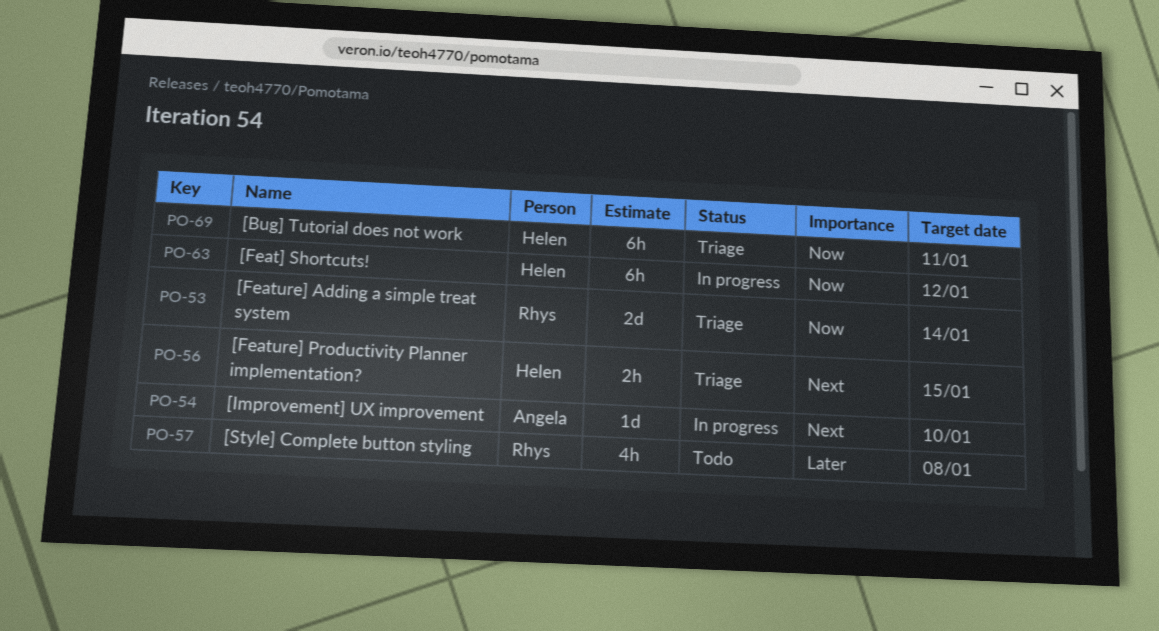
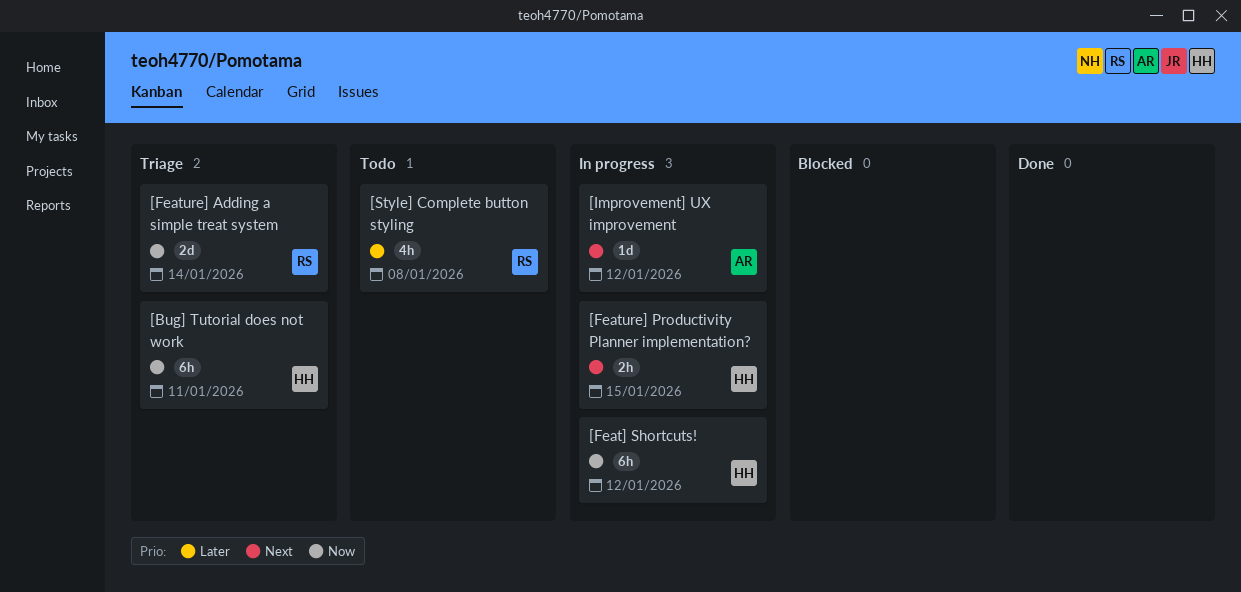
[Feature] Productivity Planner implementation?, status: Triage -> In progress
[Improvement] UX improvement, due: Jan 10 -> Jan 12

